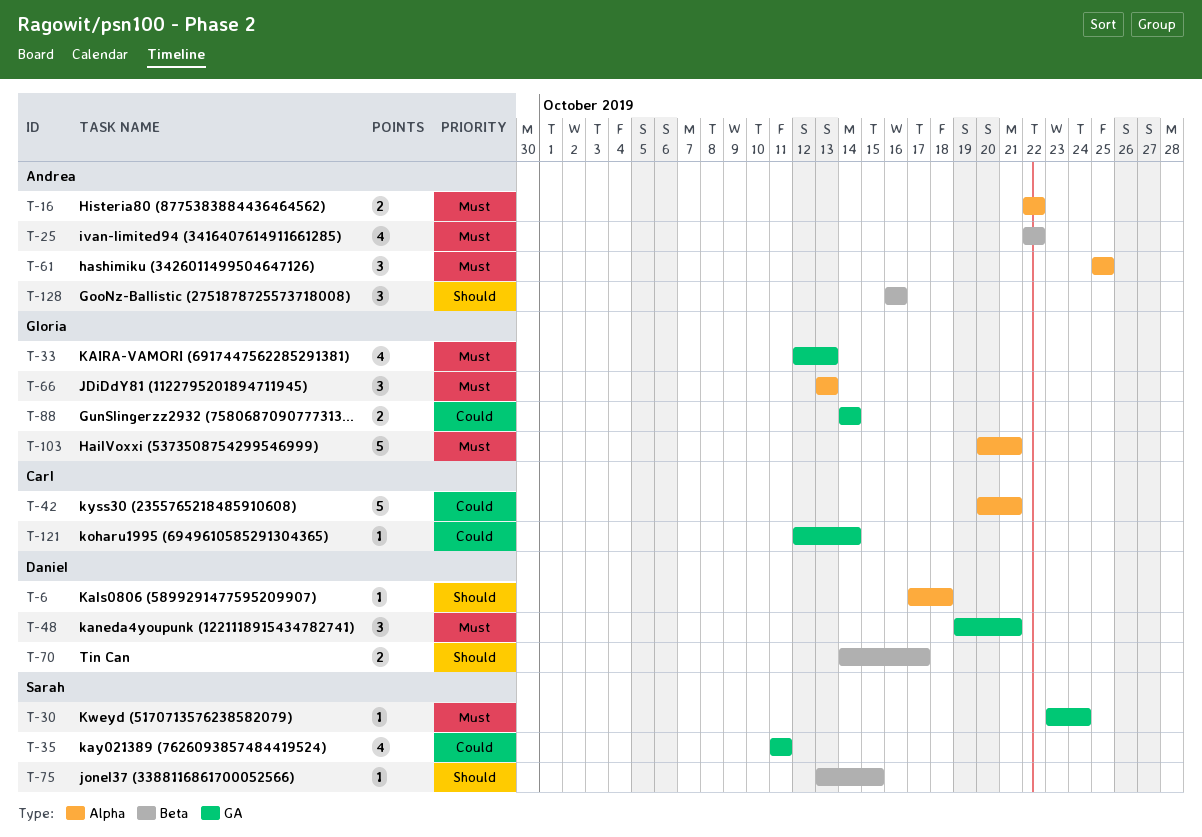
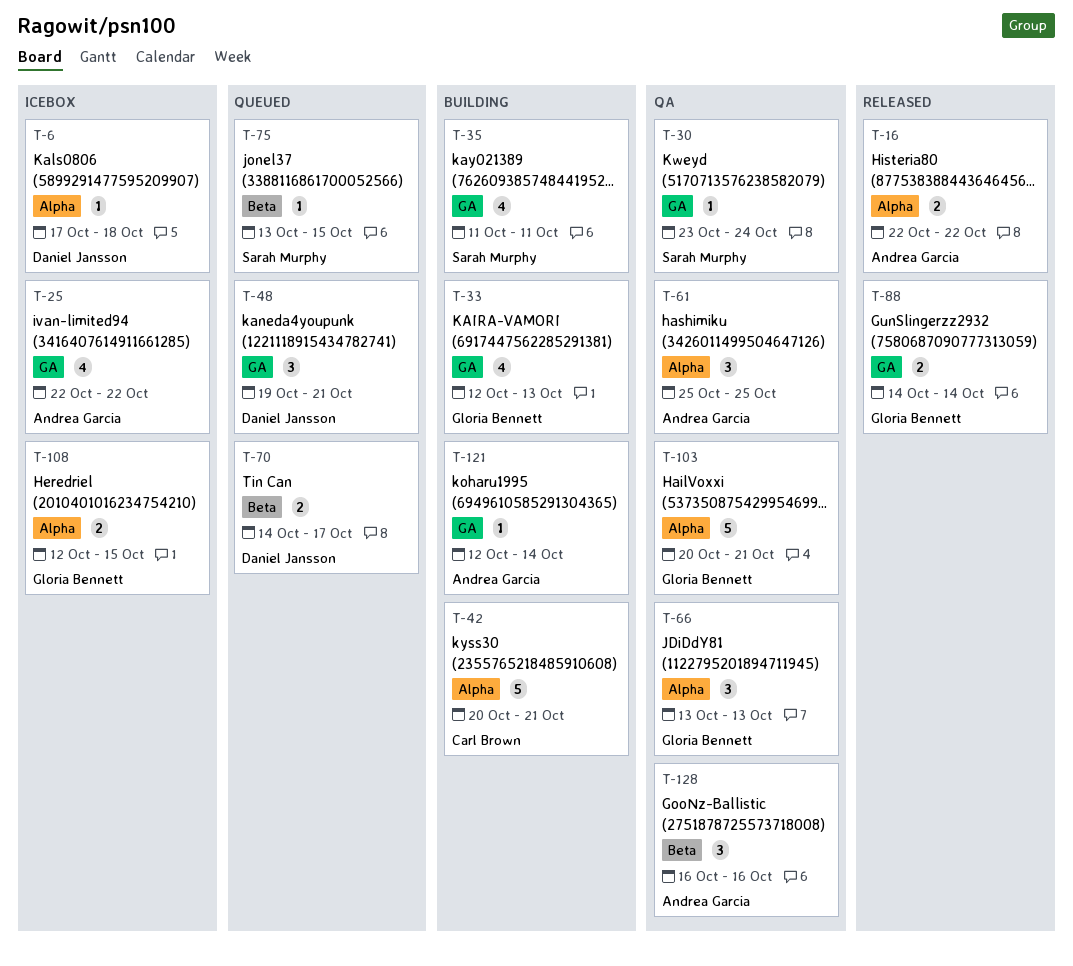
T-25, label: Beta -> GA
T-108: none -> present
T-121, owner: Carl Brown -> Andrea Garcia

